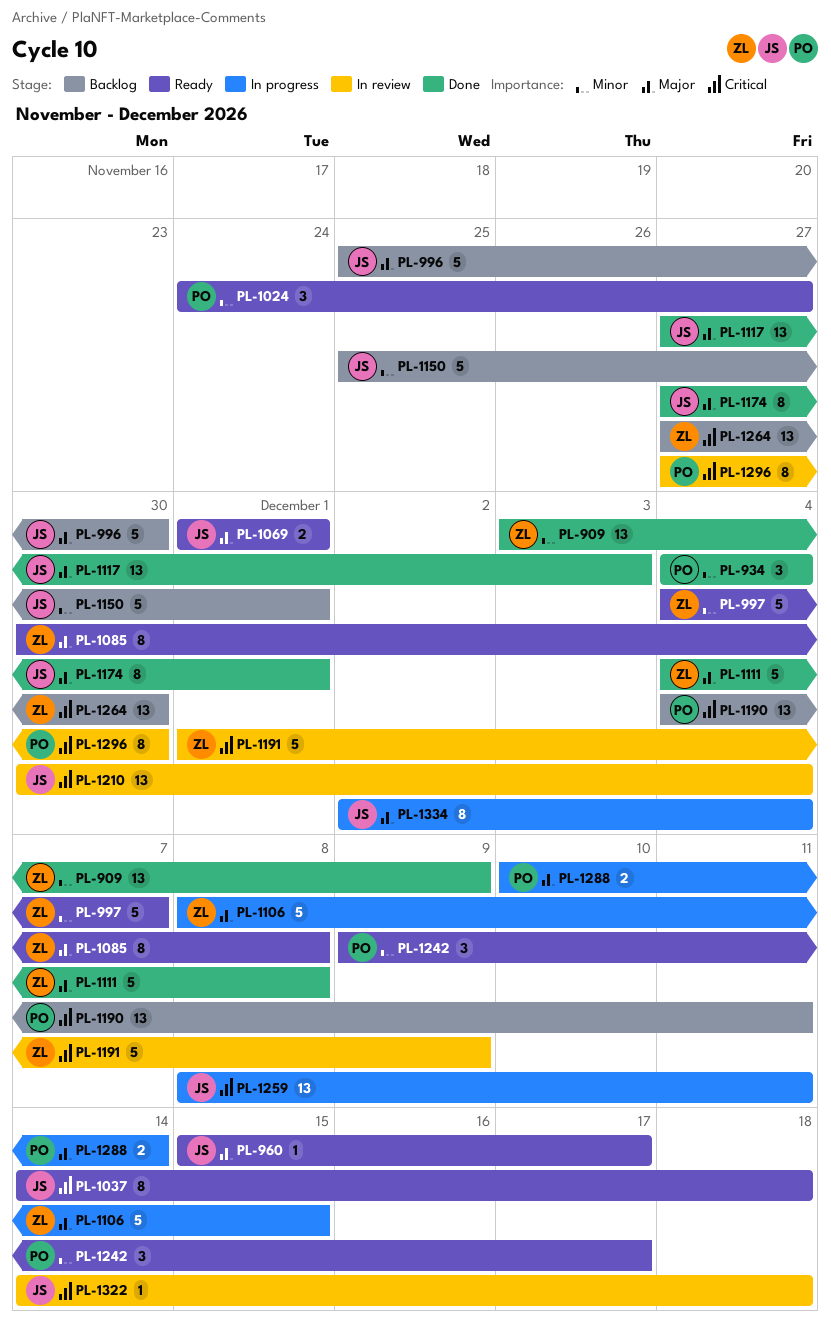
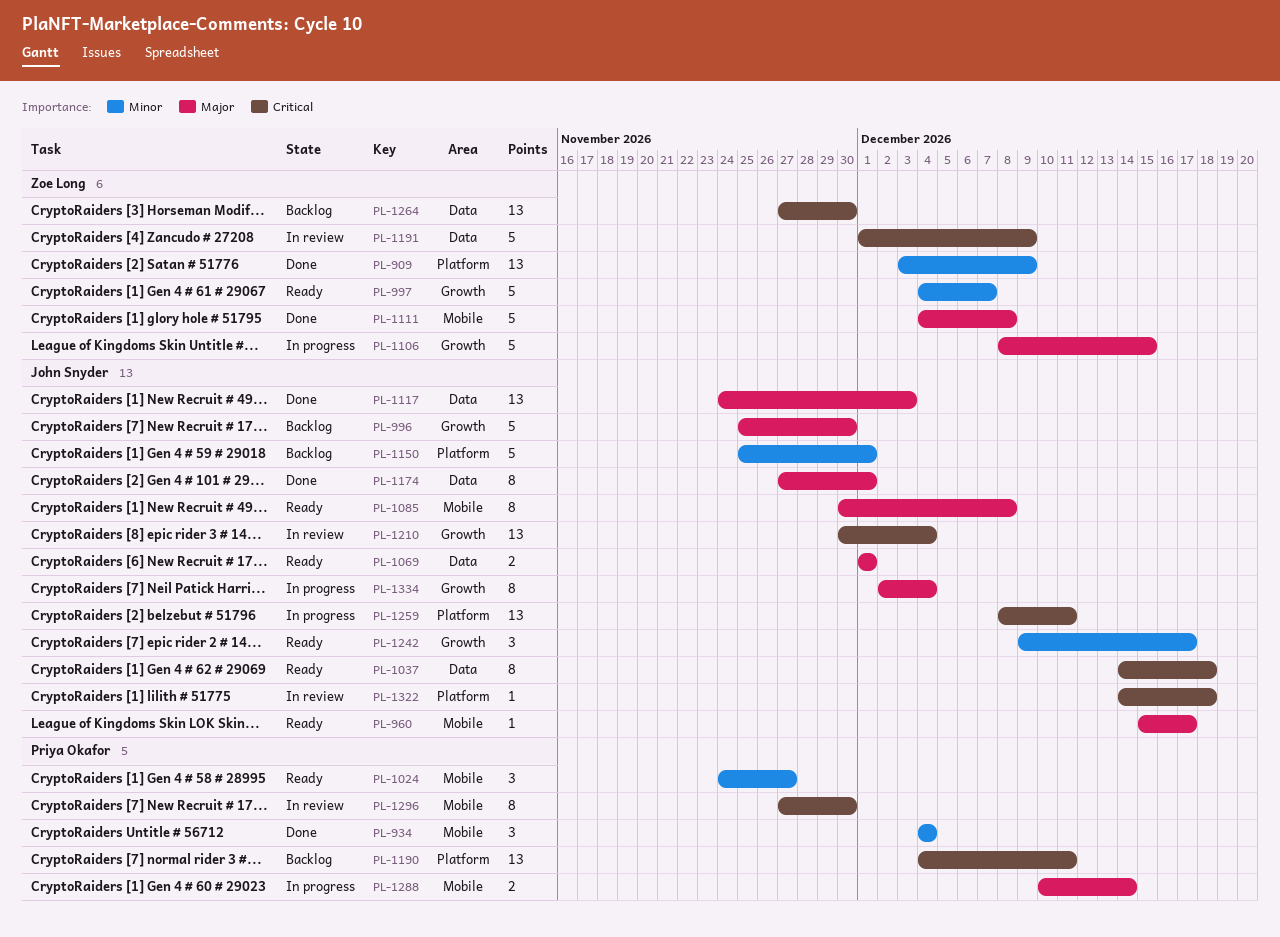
PL-1085, owner: Zoe Long -> John Snyder
PL-1117, start: Nov 27 -> Nov 24
PL-1242, owner: Priya Okafor -> John Snyder

